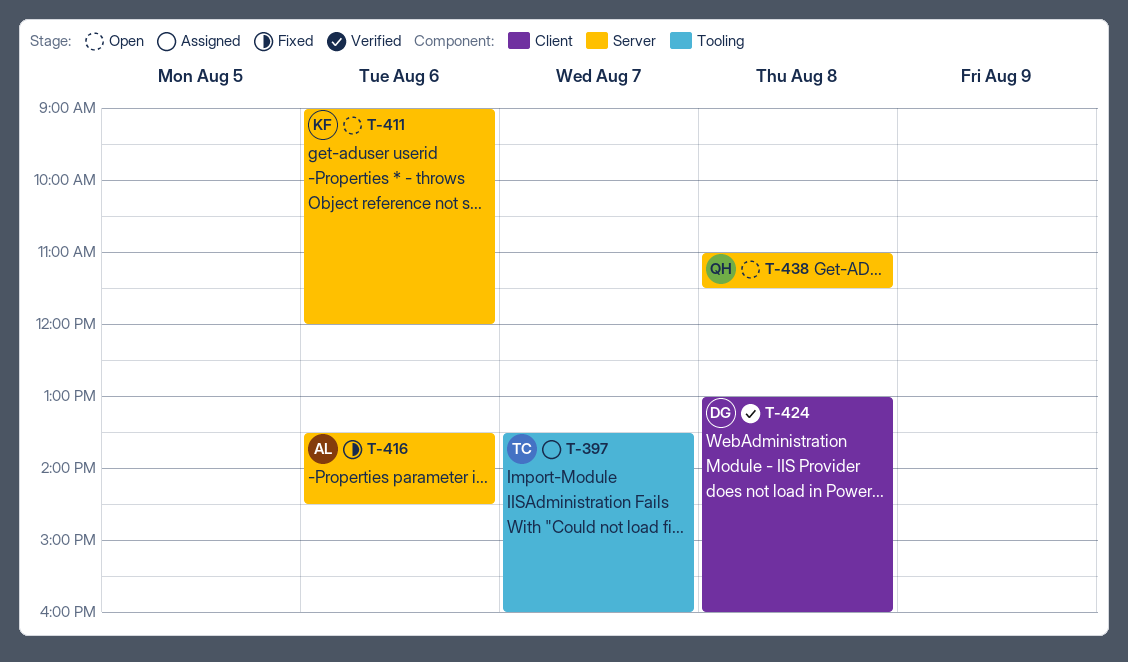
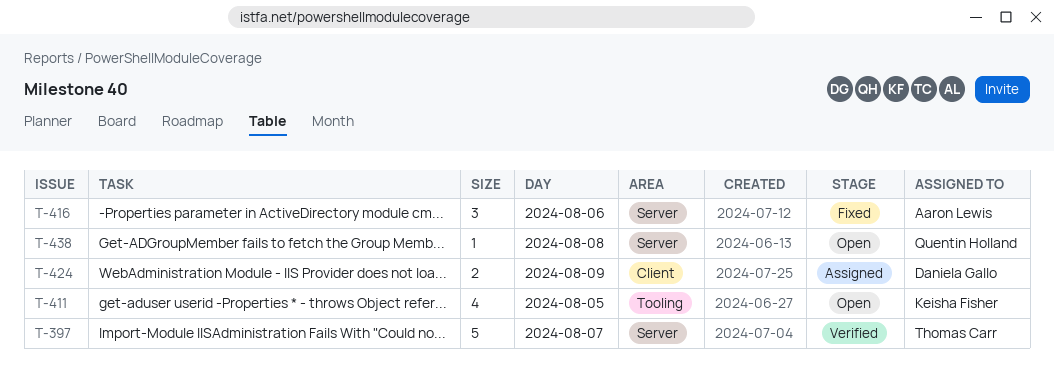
T-397, status: Assigned -> Verified
T-397, label: Tooling -> Server
T-411, label: Server -> Tooling
T-411, day: Aug 6 -> Aug 5
T-424, status: Verified -> Assigned
T-424, day: Aug 8 -> Aug 9

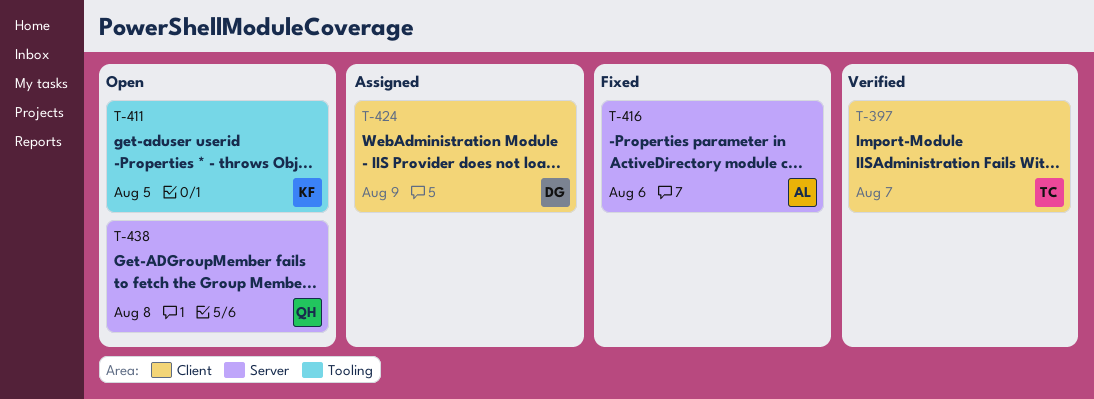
T-397, label: Server -> Client

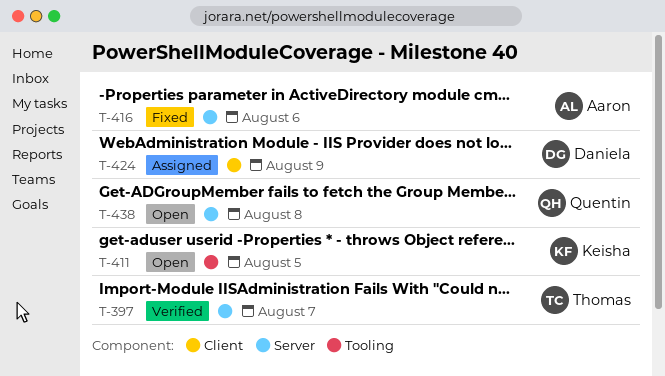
T-397, label: Client -> Server

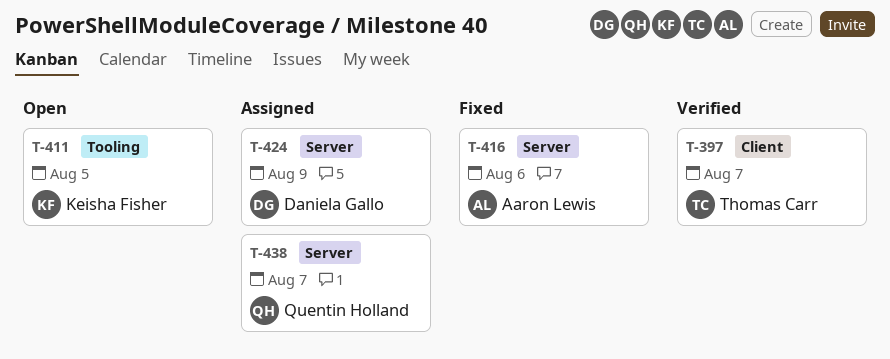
T-397, label: Server -> Client
T-424, label: Client -> Server
T-438, status: Open -> Assigned
T-438, day: Aug 8 -> Aug 7

